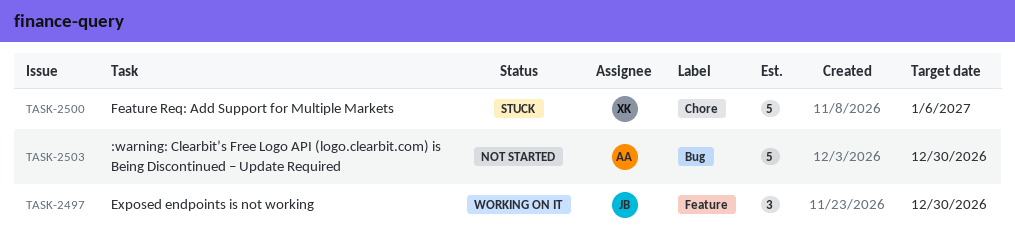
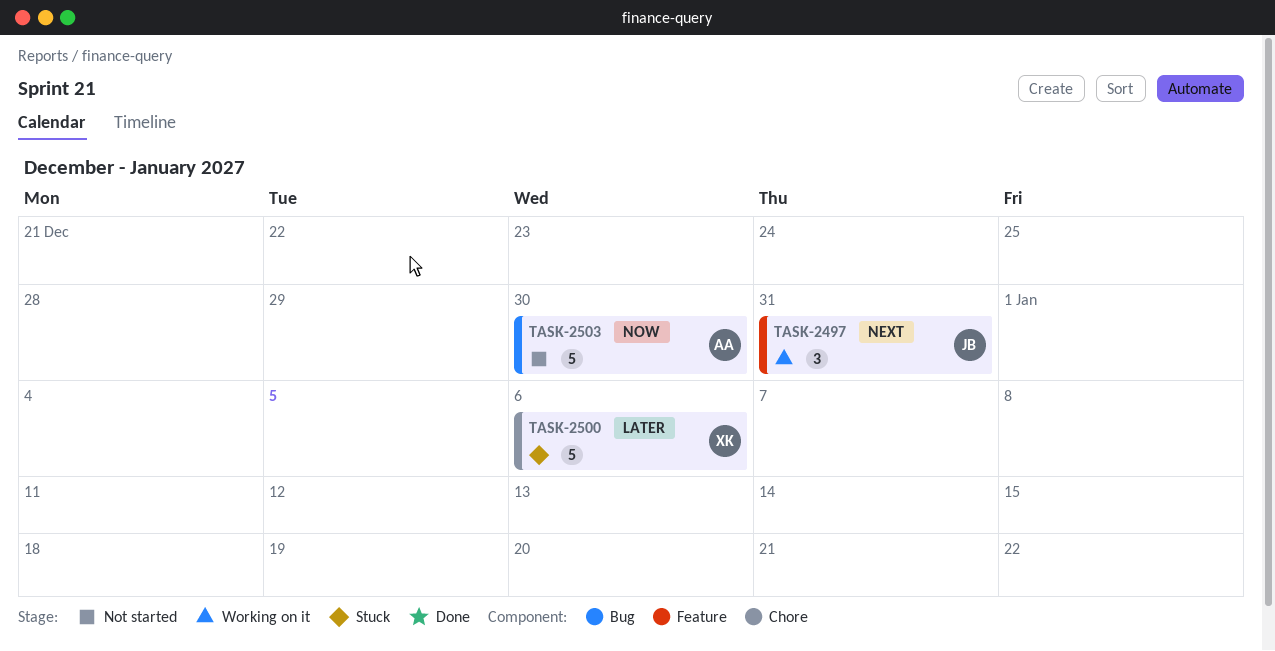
TASK-2497, due: Dec 30 -> Dec 31

